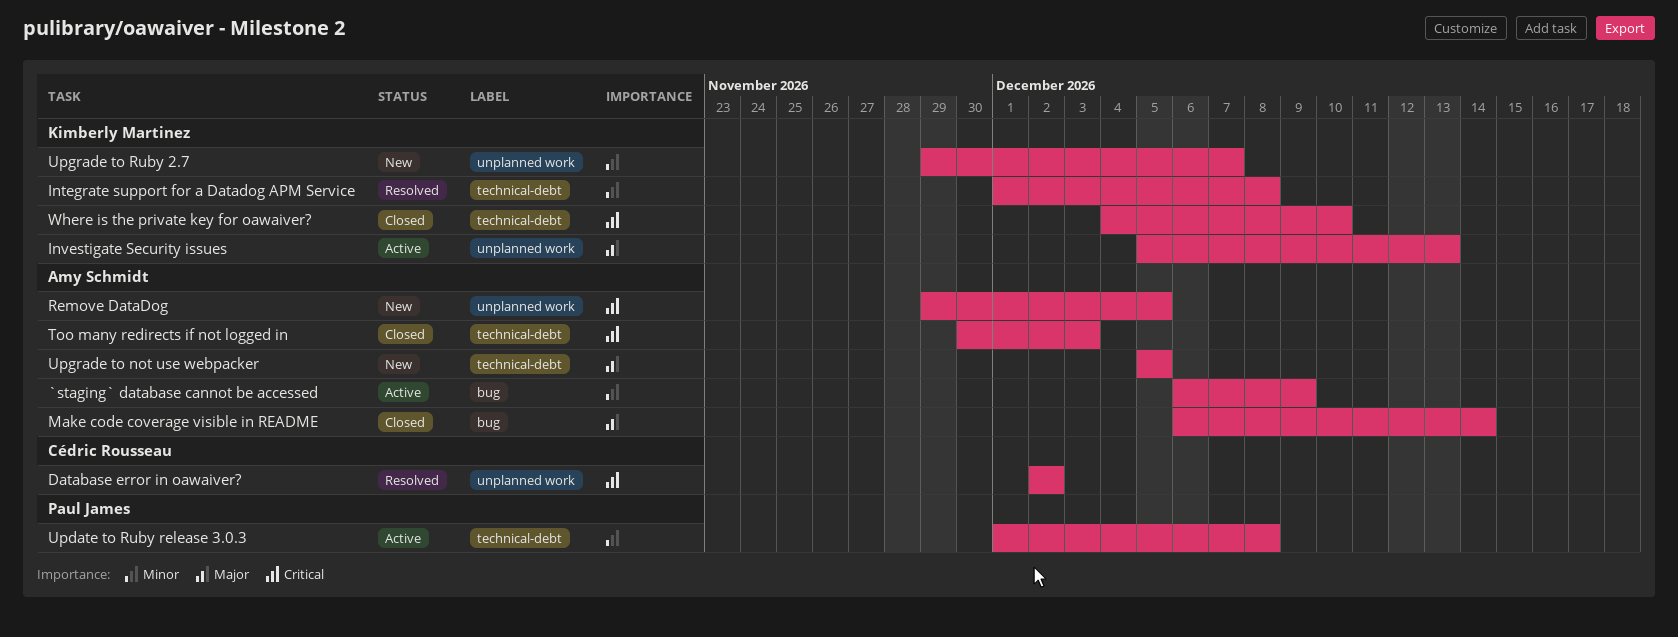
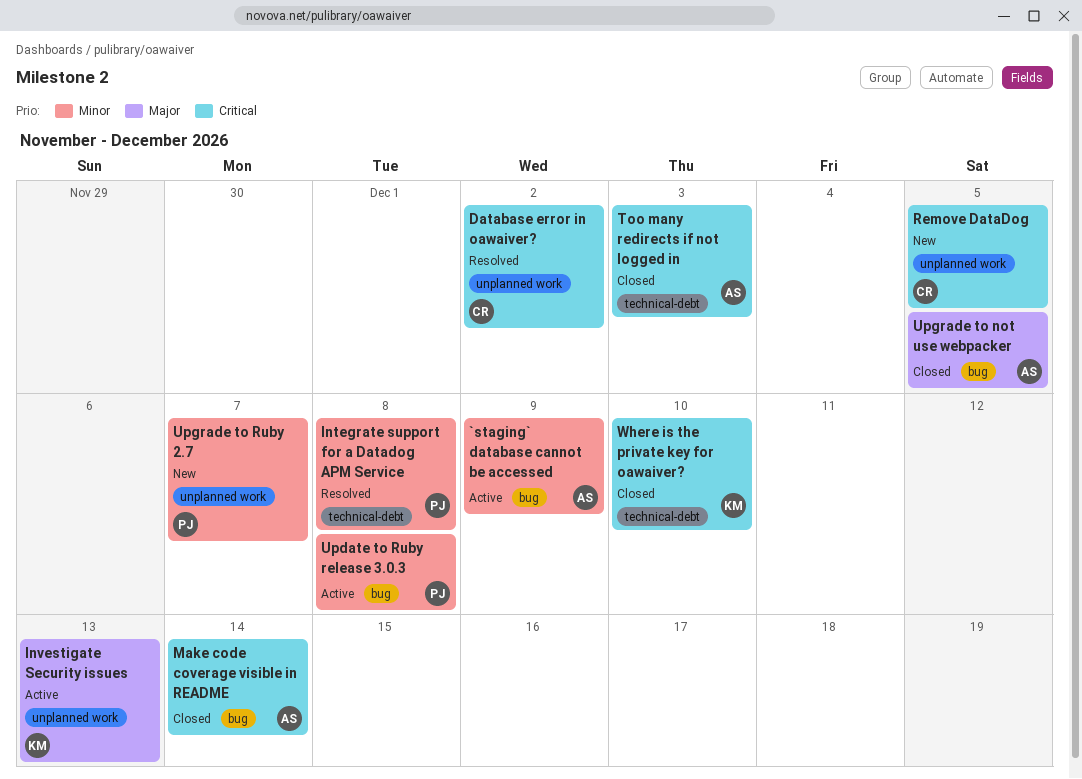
Integrate support for a Datadog APM Service, owner: Kimberly Martinez -> Paul James
Make code coverage visible in README, priority: Major -> Critical
Remove DataDog, owner: Amy Schmidt -> Cédric Rousseau
Update to Ruby release 3.0.3, label: technical-debt -> bug
Upgrade to not use webpacker, status: New -> Closed
Upgrade to not use webpacker, label: technical-debt -> bug
Upgrade to Ruby 2.7, owner: Kimberly Martinez -> Paul James

